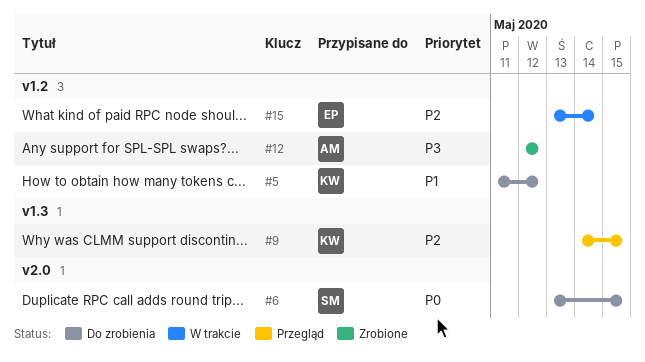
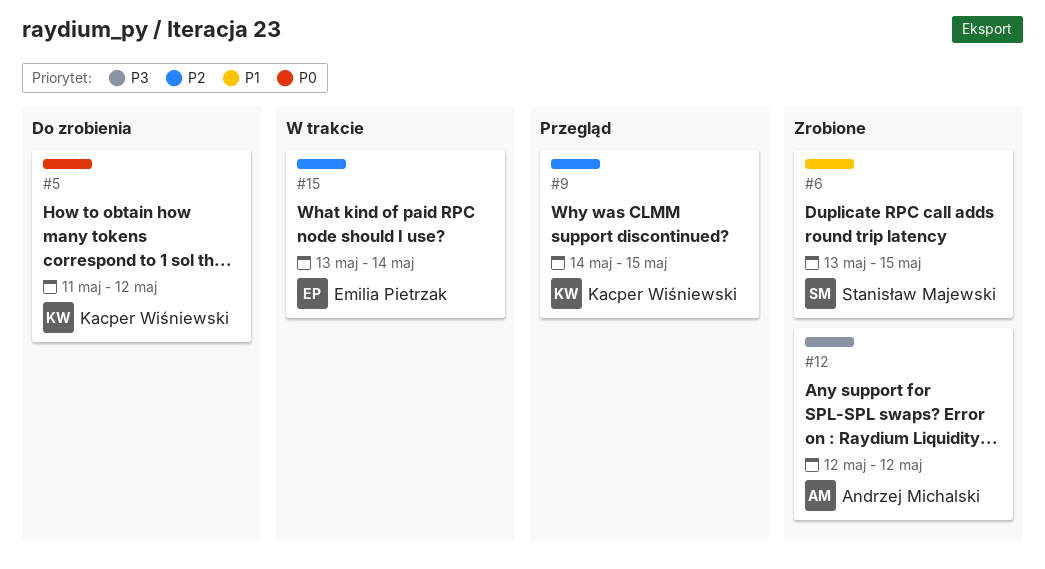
#5, priority: P1 -> P0
#6, status: Do zrobienia -> Zrobione
#6, priority: P0 -> P1

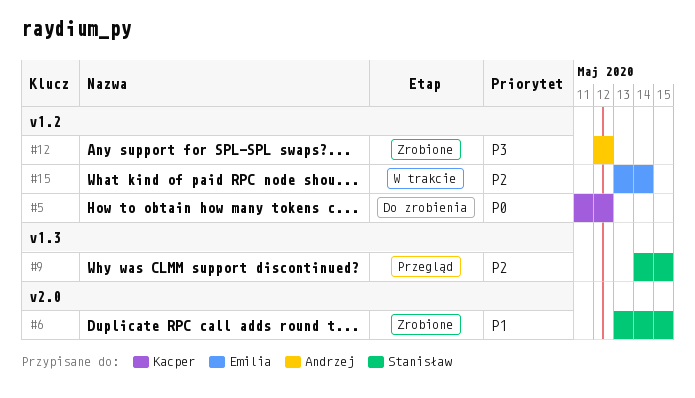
#9, owner: Kacper Wiśniewski -> Stanisław Majewski

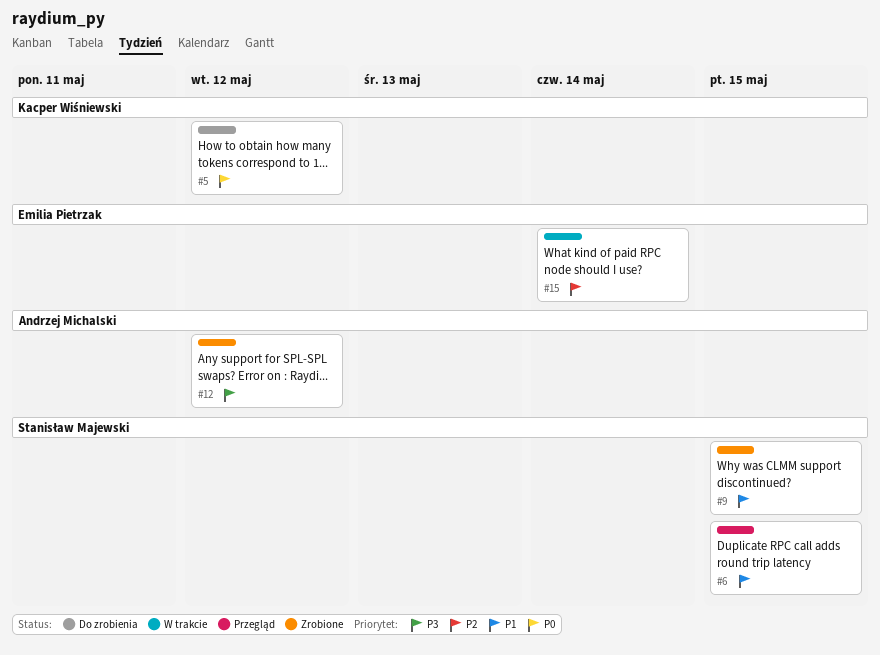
#6, status: Zrobione -> Przegląd
#9, status: Przegląd -> Zrobione
#9, priority: P2 -> P1

